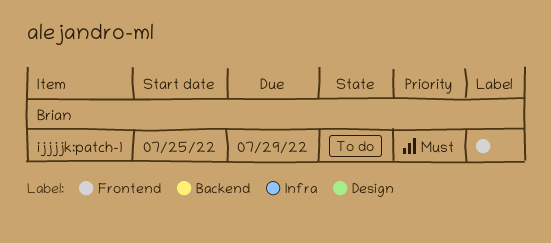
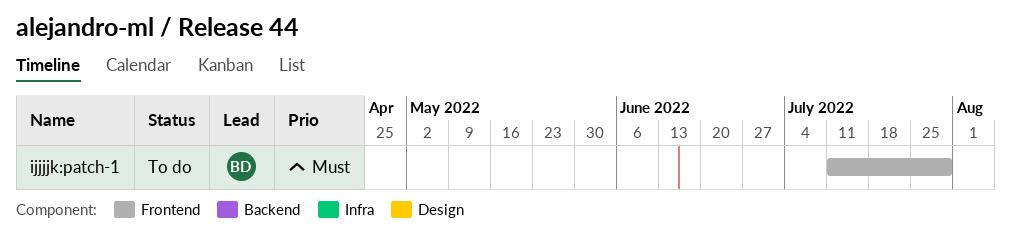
ijjjjk:patch-1, start: Jul 25 -> Jul 11

